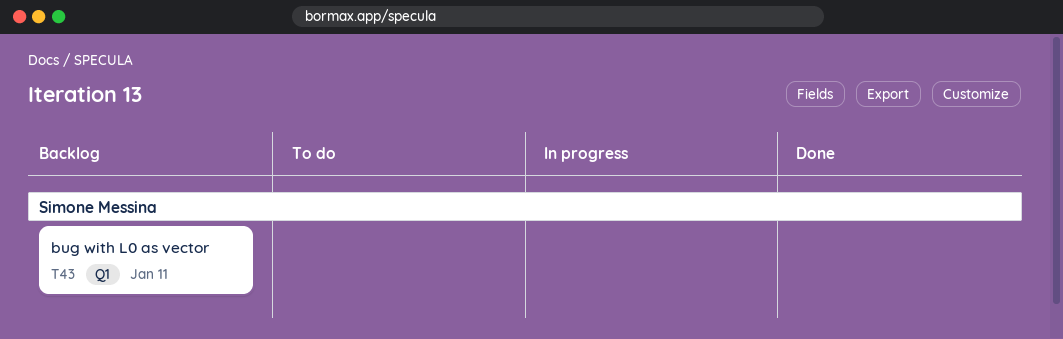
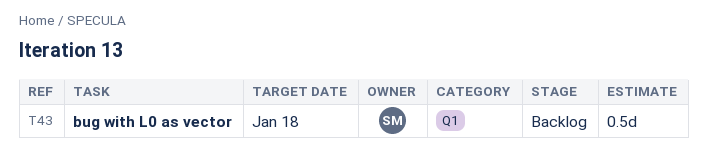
T43, due: Jan 11 -> Jan 18

